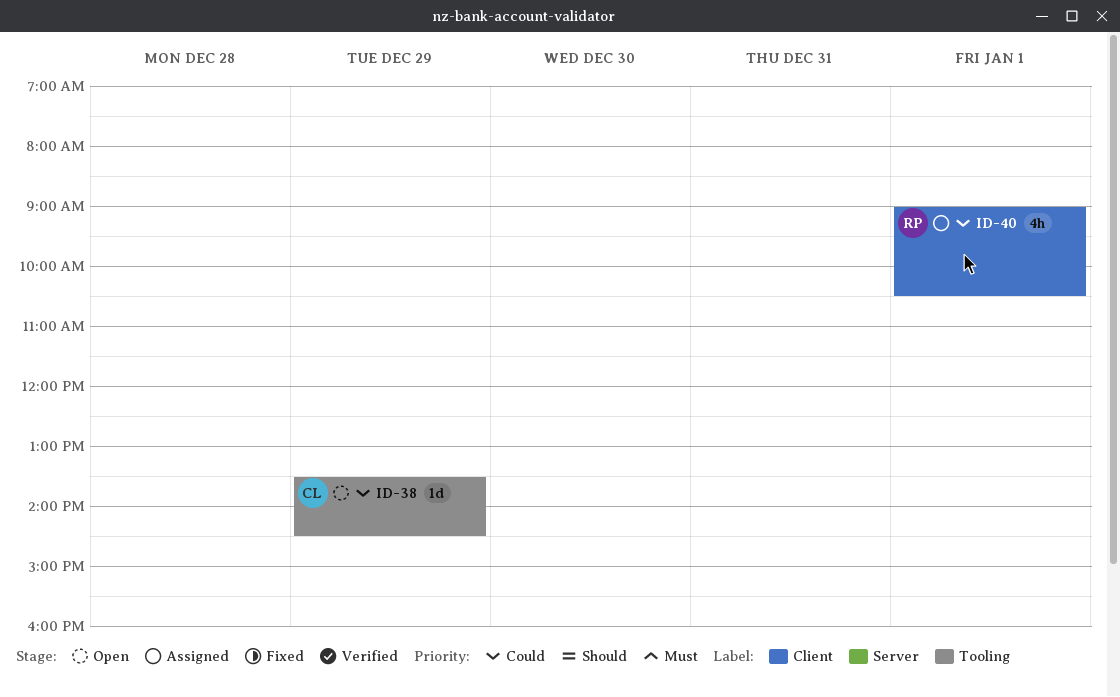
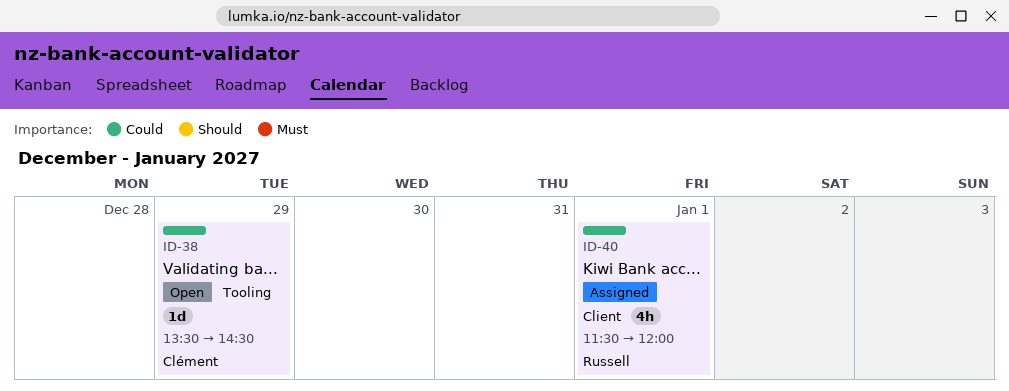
ID-40, begins: 09:00 -> 11:30
ID-40, ends: 10:30 -> 12:00

